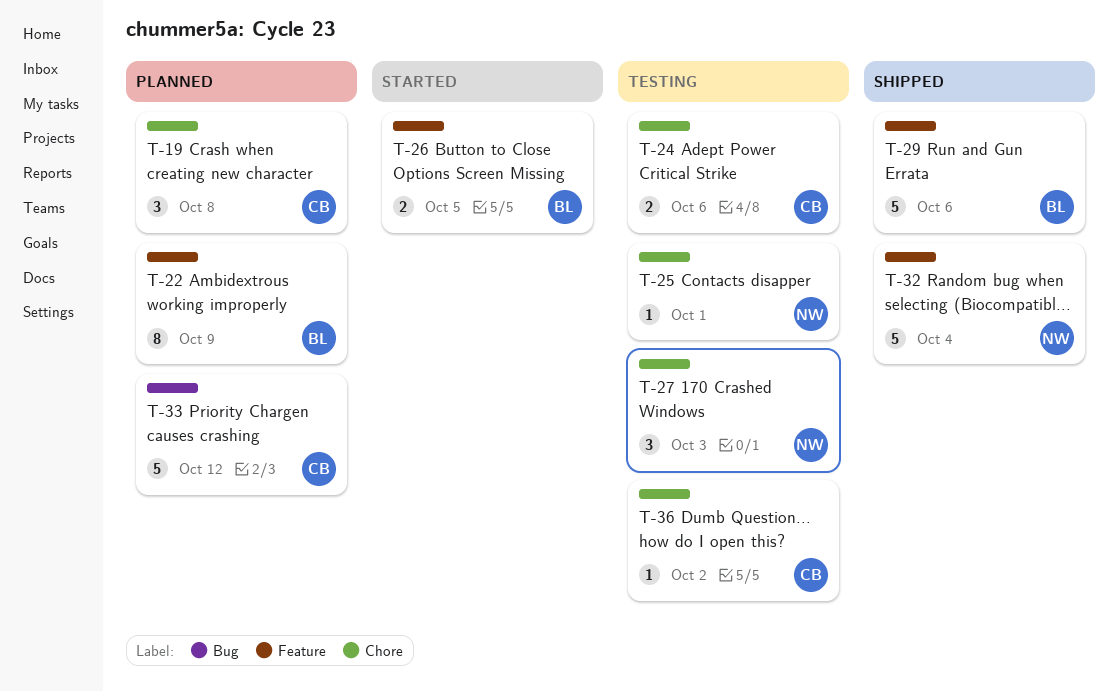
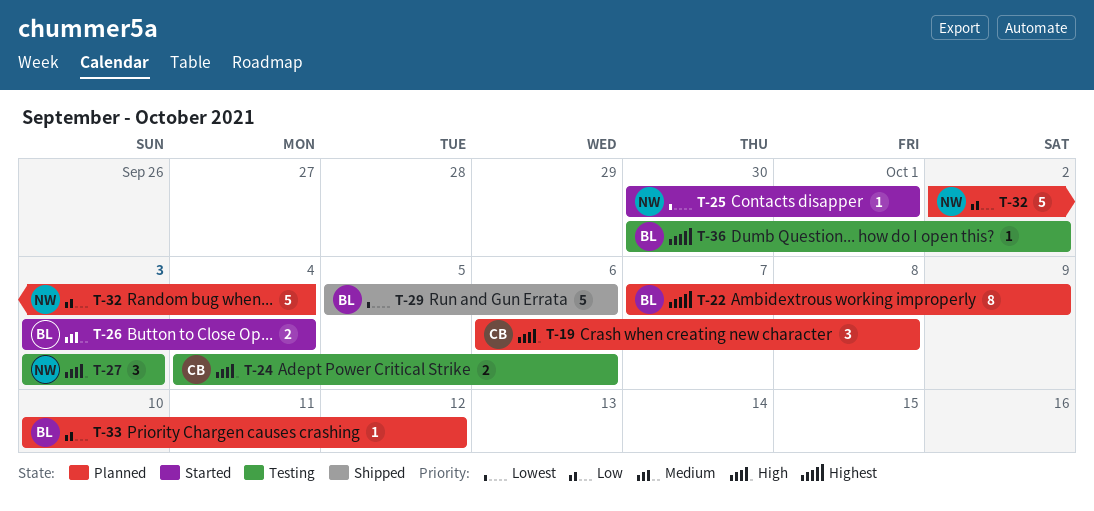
T-25, status: Testing -> Started
T-26, due: Oct 5 -> Oct 4
T-32, status: Shipped -> Planned
T-33, owner: CB -> BL
T-33, estimate: 5 -> 1
T-36, owner: CB -> BL

